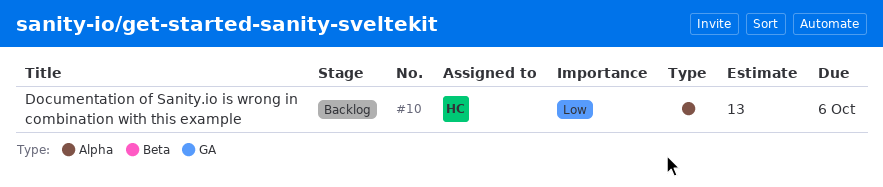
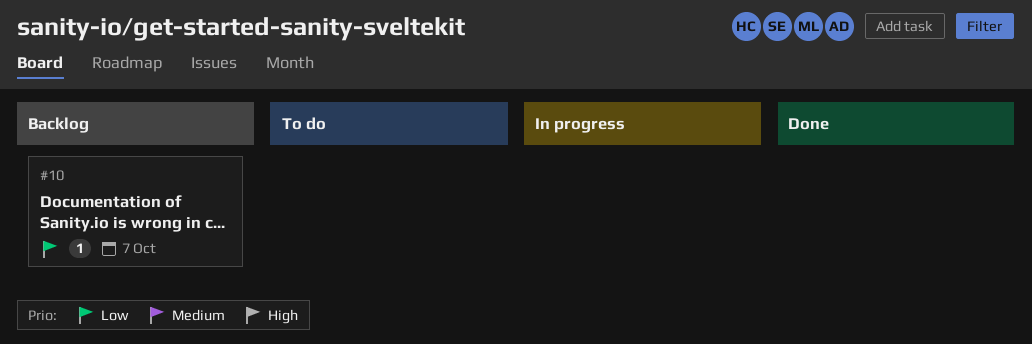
#10, estimate: 13 -> 1
#10, due: Oct 6 -> Oct 7

